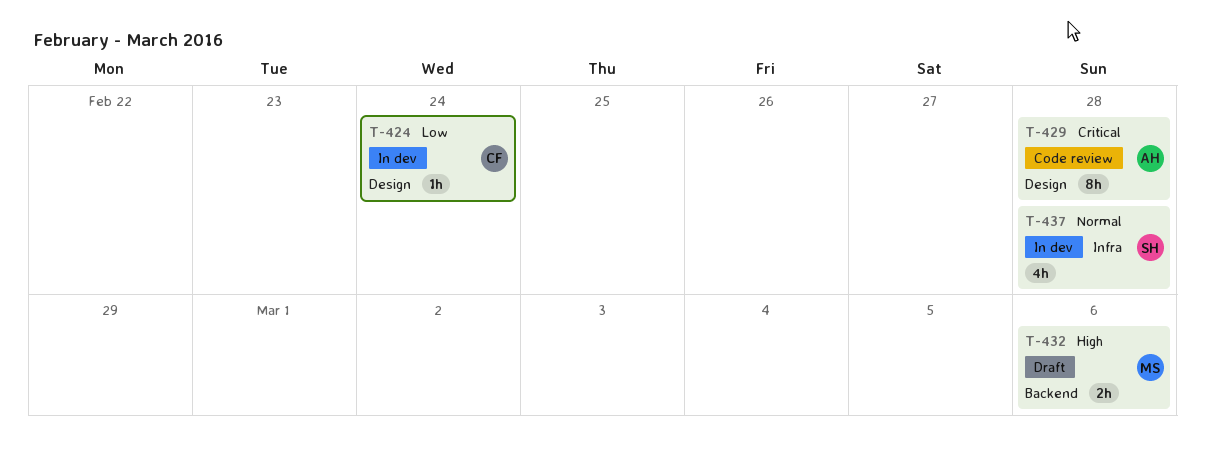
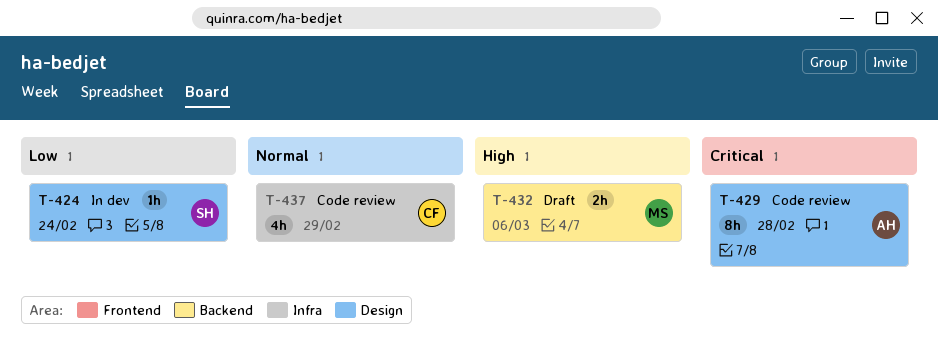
T-424, owner: CF -> SH
T-437, status: In dev -> Code review
T-437, owner: SH -> CF
T-437, due: Feb 28 -> Feb 29

